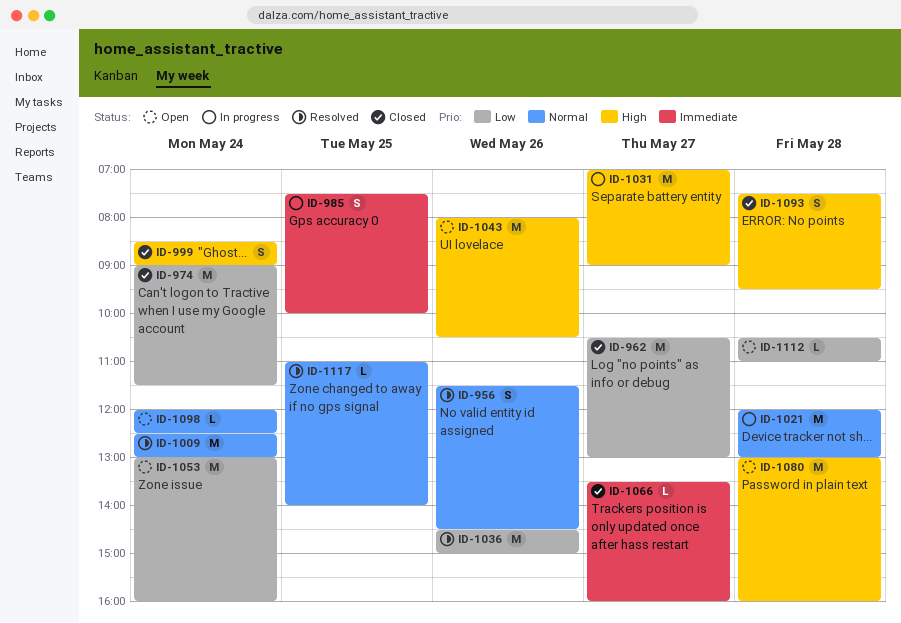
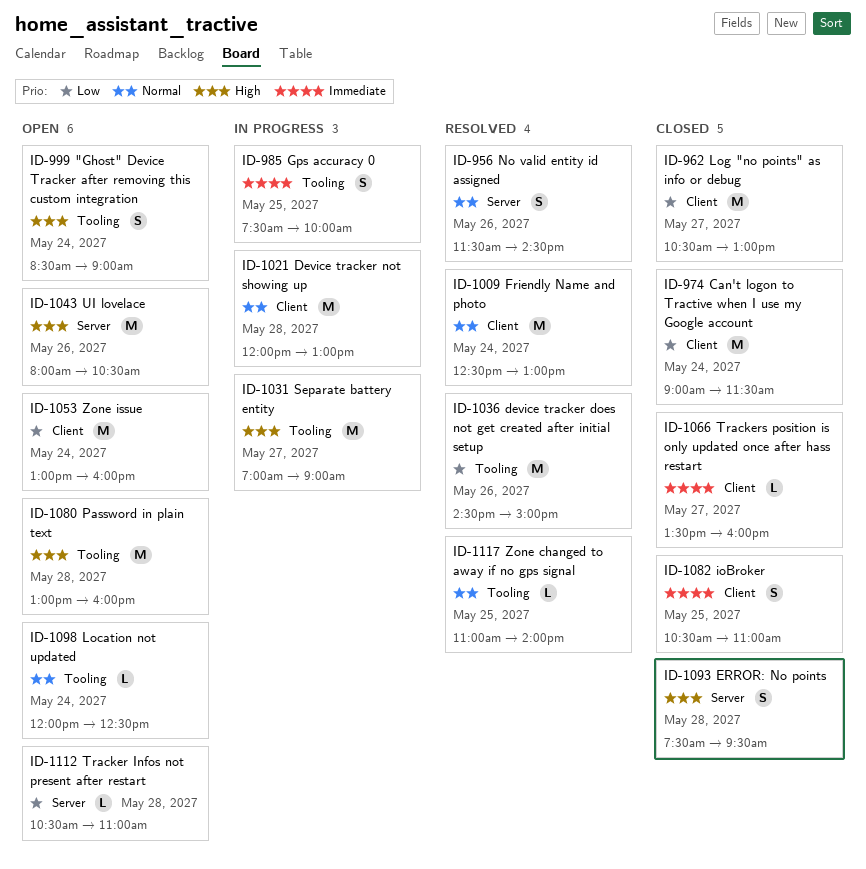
ID-999, status: Closed -> Open
ID-1082: none -> present

